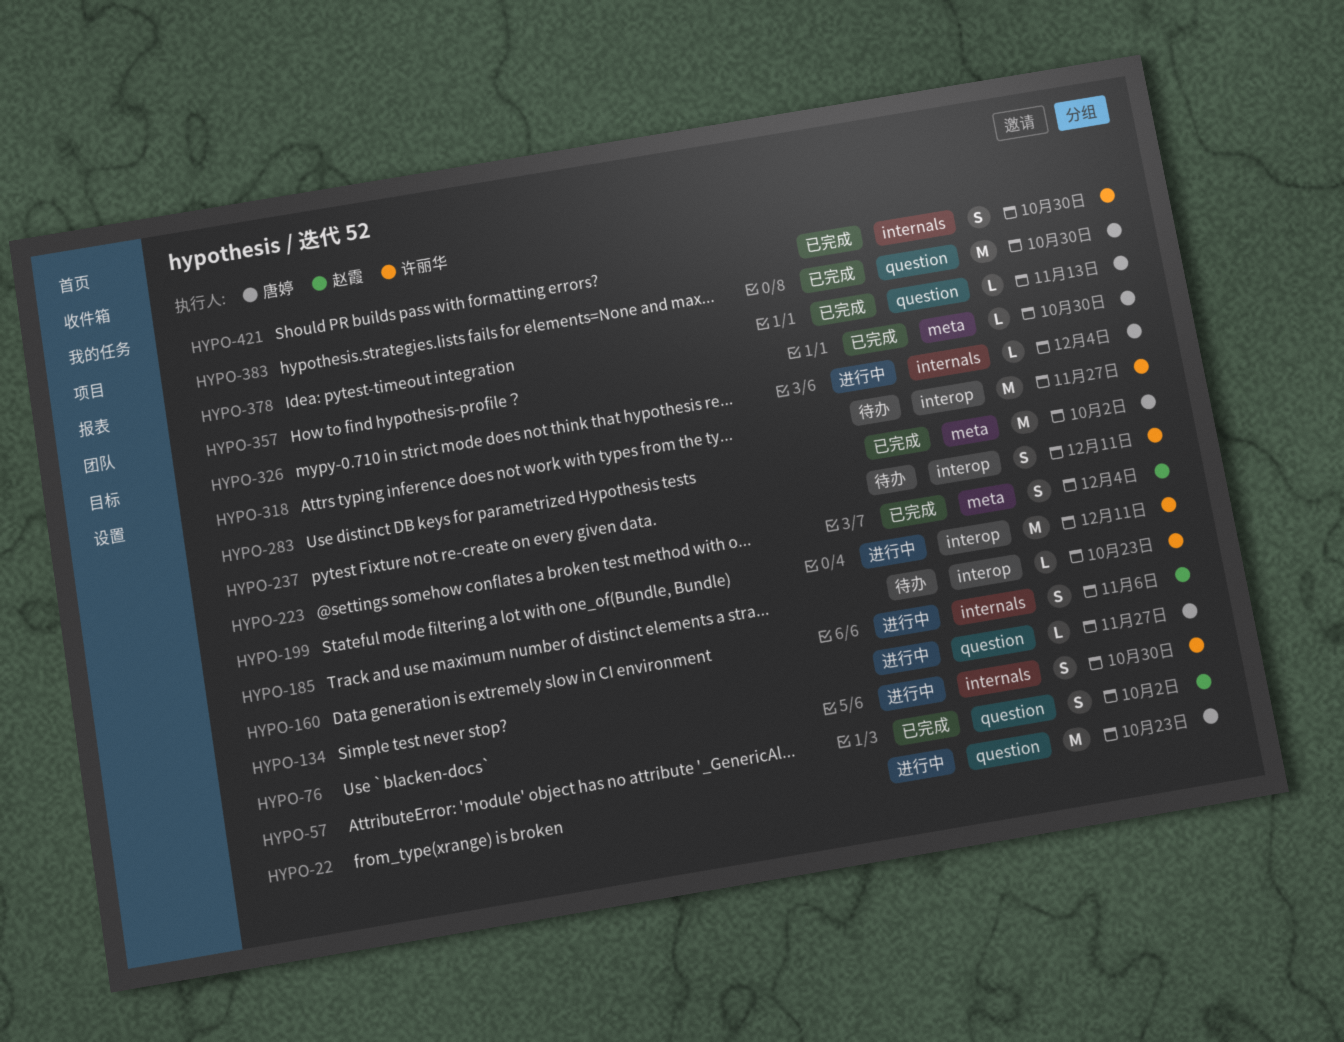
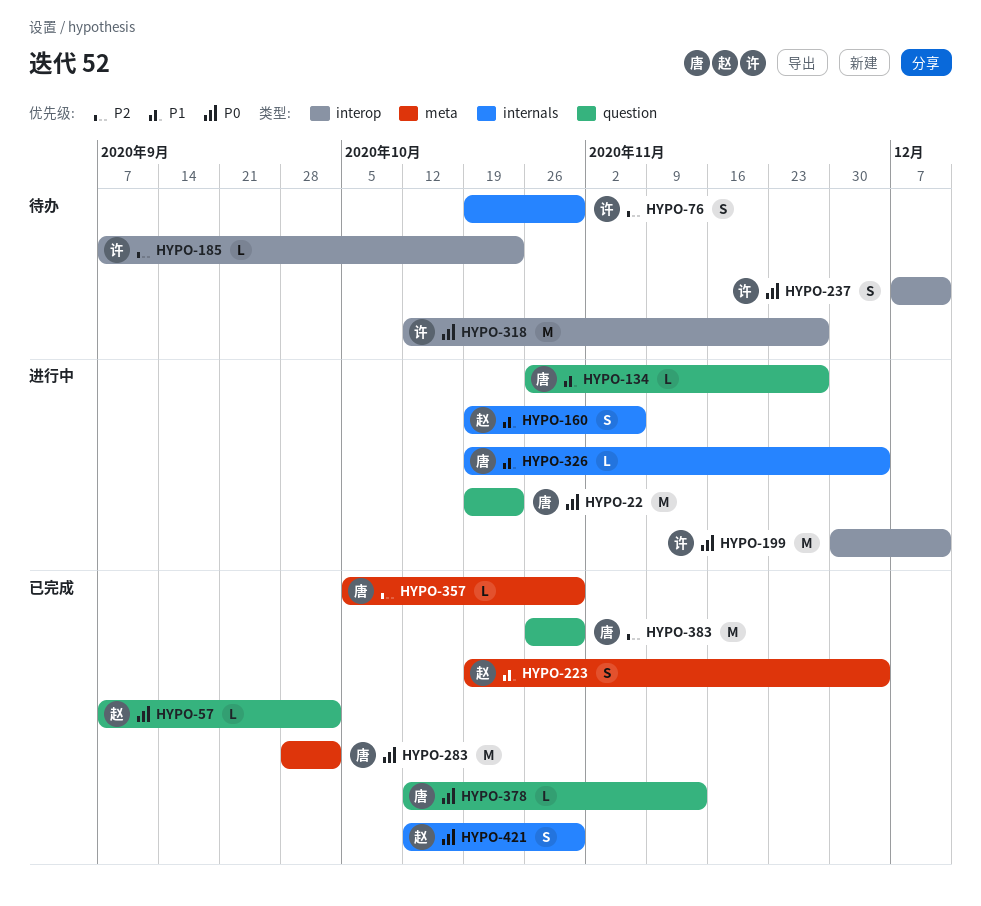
HYPO-57, estimate: S -> L
HYPO-76, status: 进行中 -> 待办
HYPO-421, owner: 许丽华 -> 赵霞

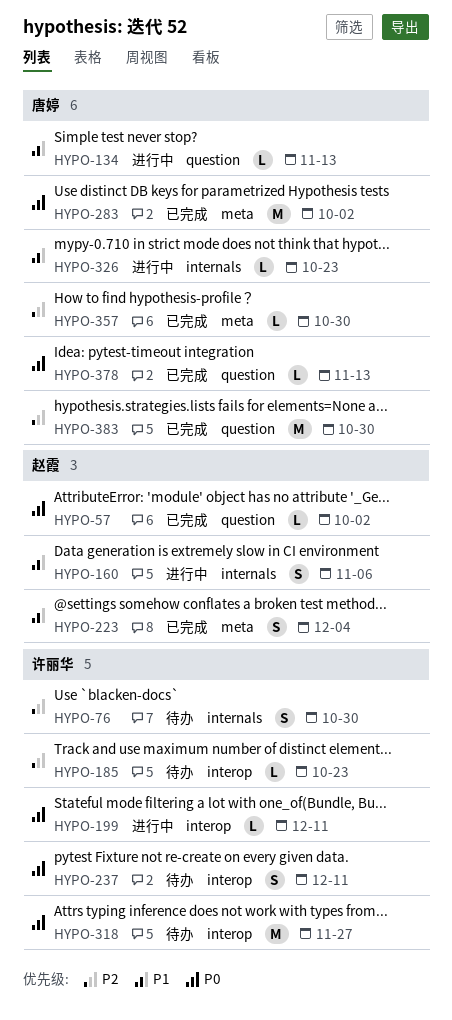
HYPO-22: present -> none
HYPO-134, due: Nov 27 -> Nov 13
HYPO-199, estimate: M -> L
HYPO-326, due: Dec 4 -> Oct 23
HYPO-421: present -> none

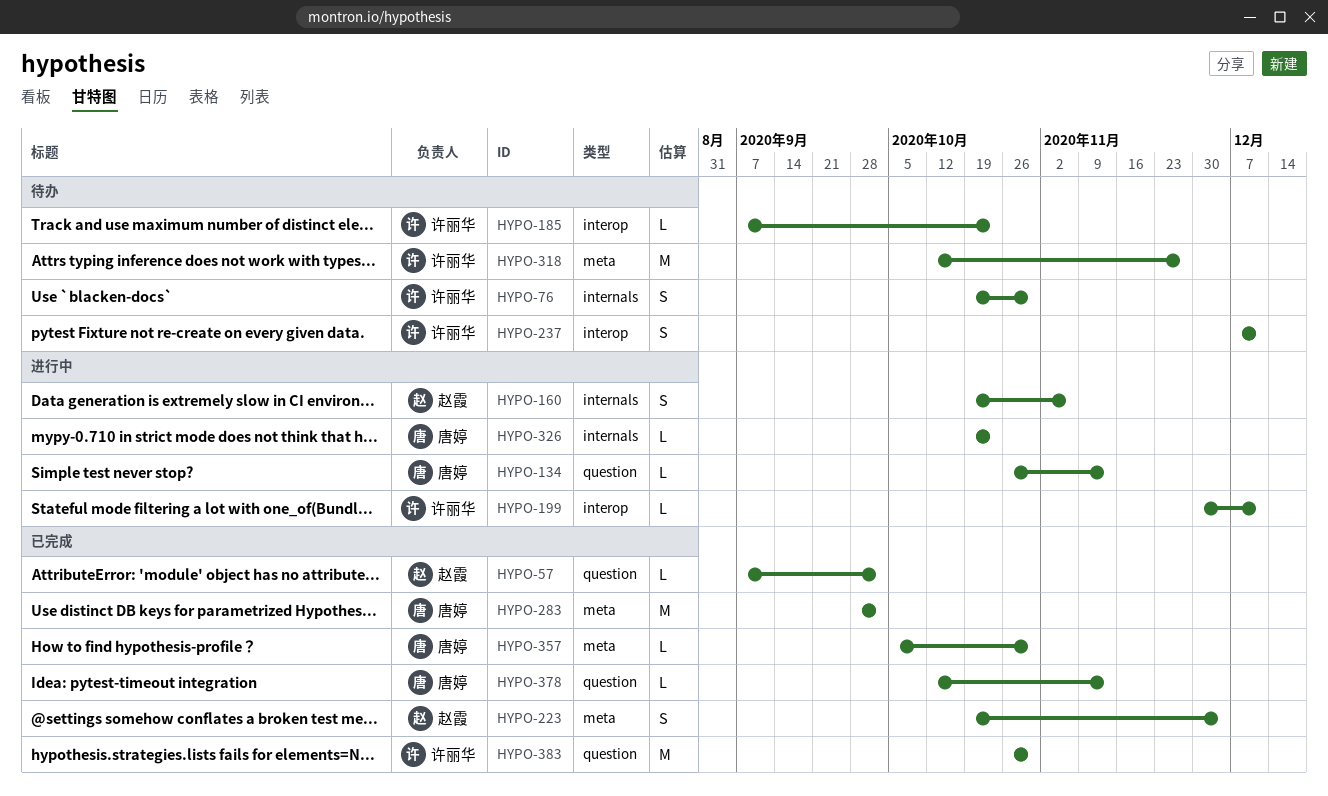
HYPO-318, label: interop -> meta
HYPO-383, owner: 唐婷 -> 许丽华

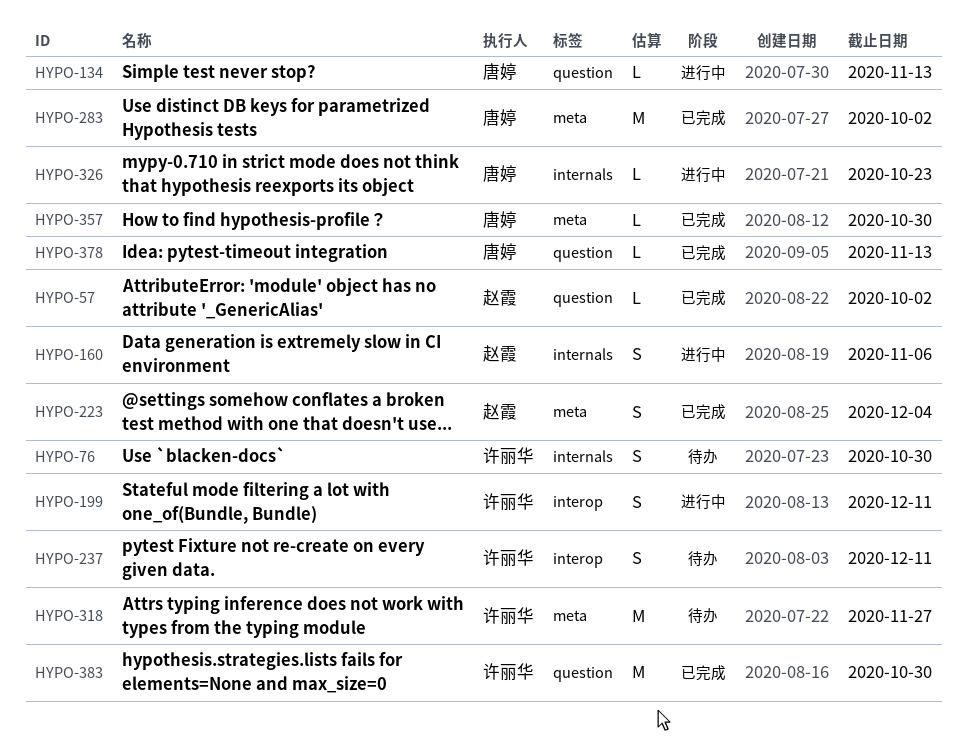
HYPO-185: present -> none
HYPO-199, estimate: L -> S

